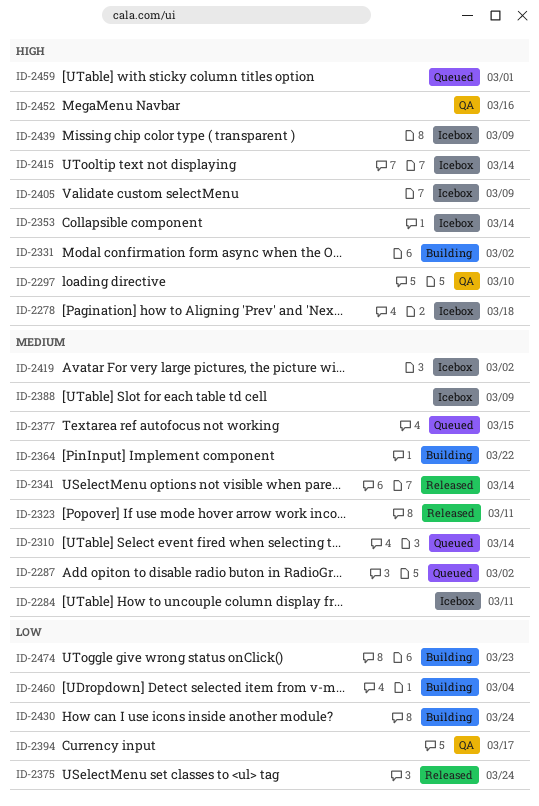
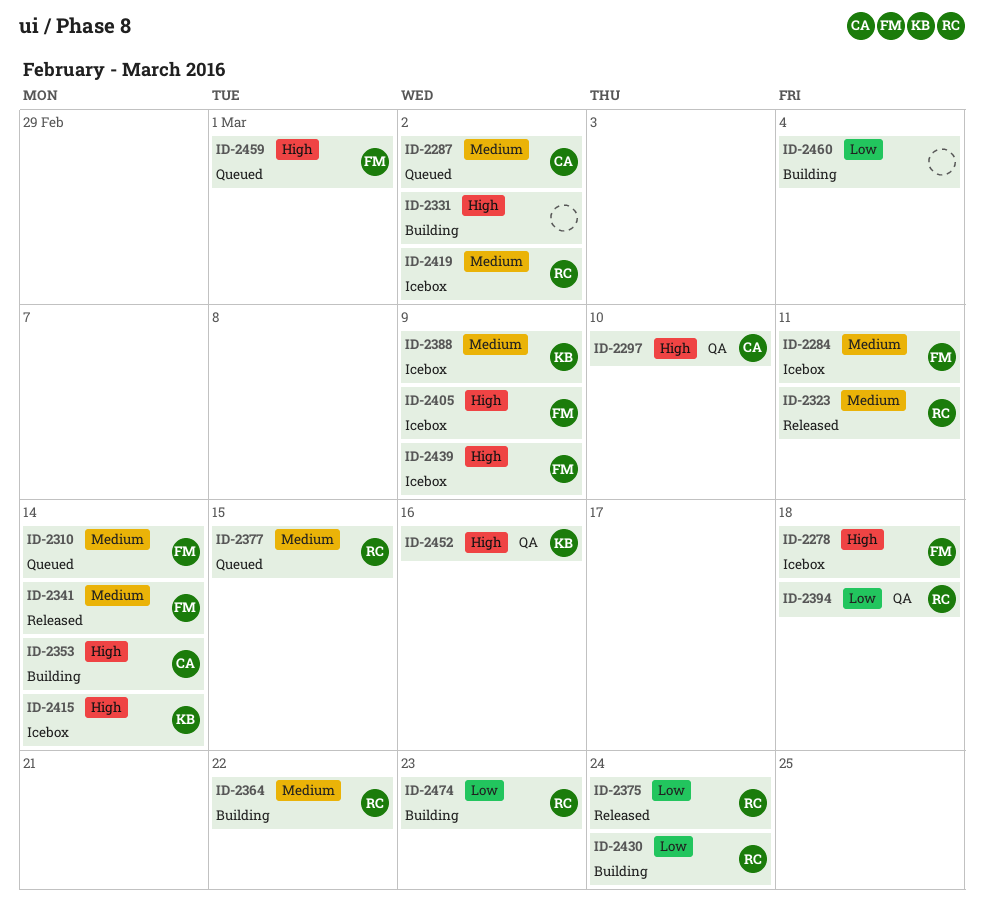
ID-2353, status: Icebox -> Building
ID-2394, due: Mar 17 -> Mar 18

